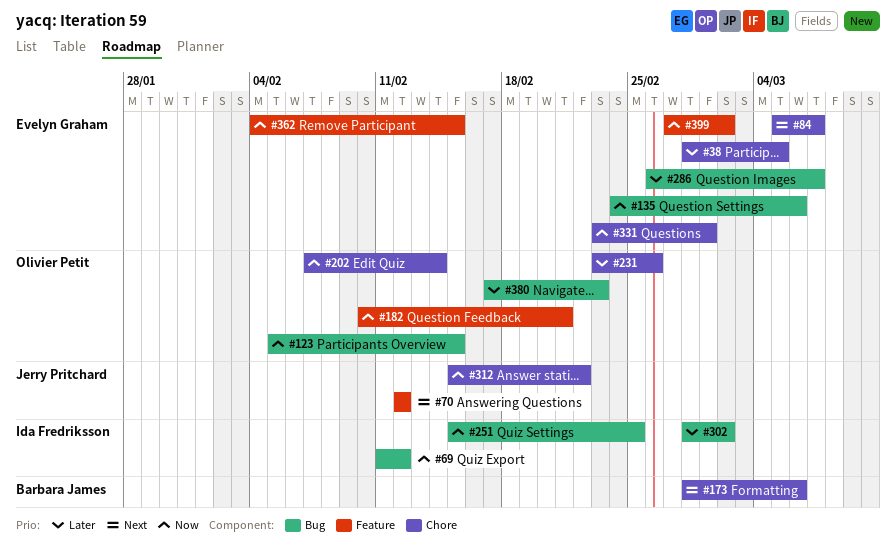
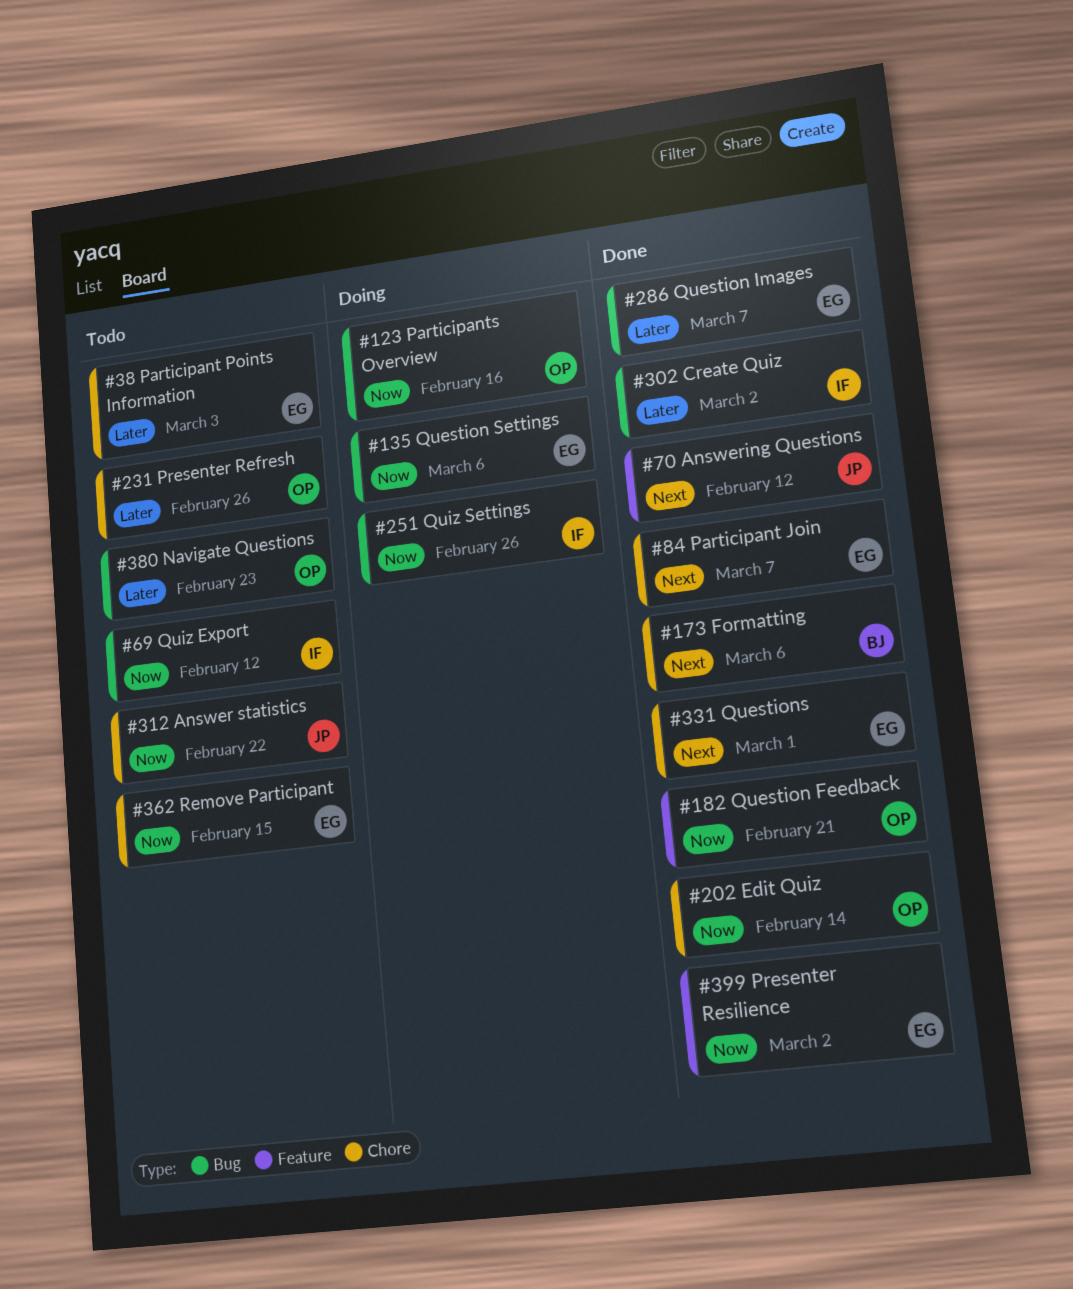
#38, due: Mar 5 -> Mar 3
#123, due: Feb 15 -> Feb 16
#251, due: Feb 25 -> Feb 26
#331, priority: Now -> Next
#362, label: Feature -> Chore

